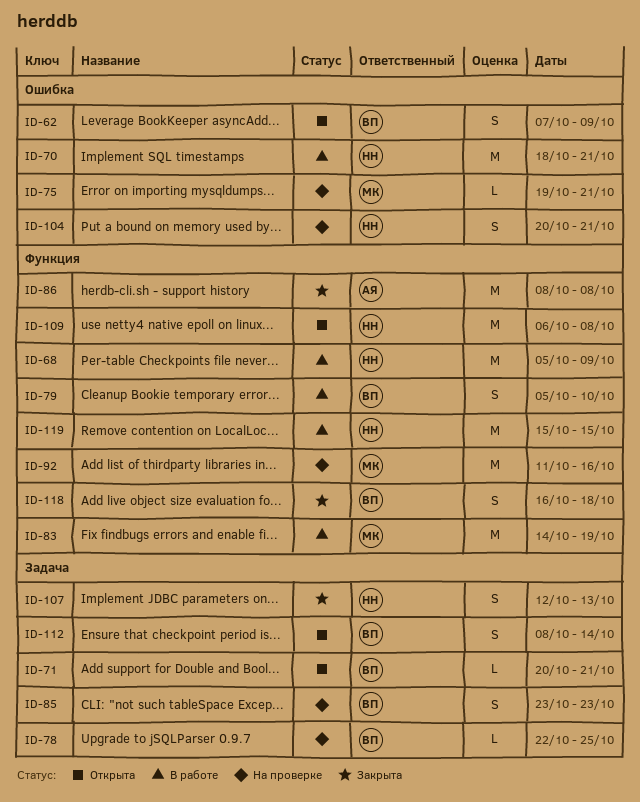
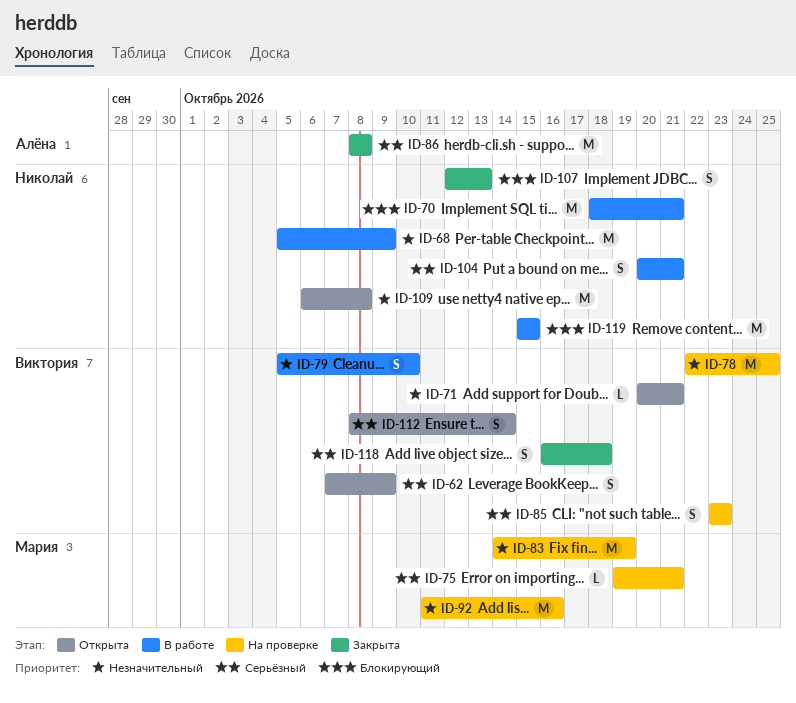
ID-78, estimate: L -> M
ID-83, status: В работе -> На проверке
ID-104, status: На проверке -> В работе

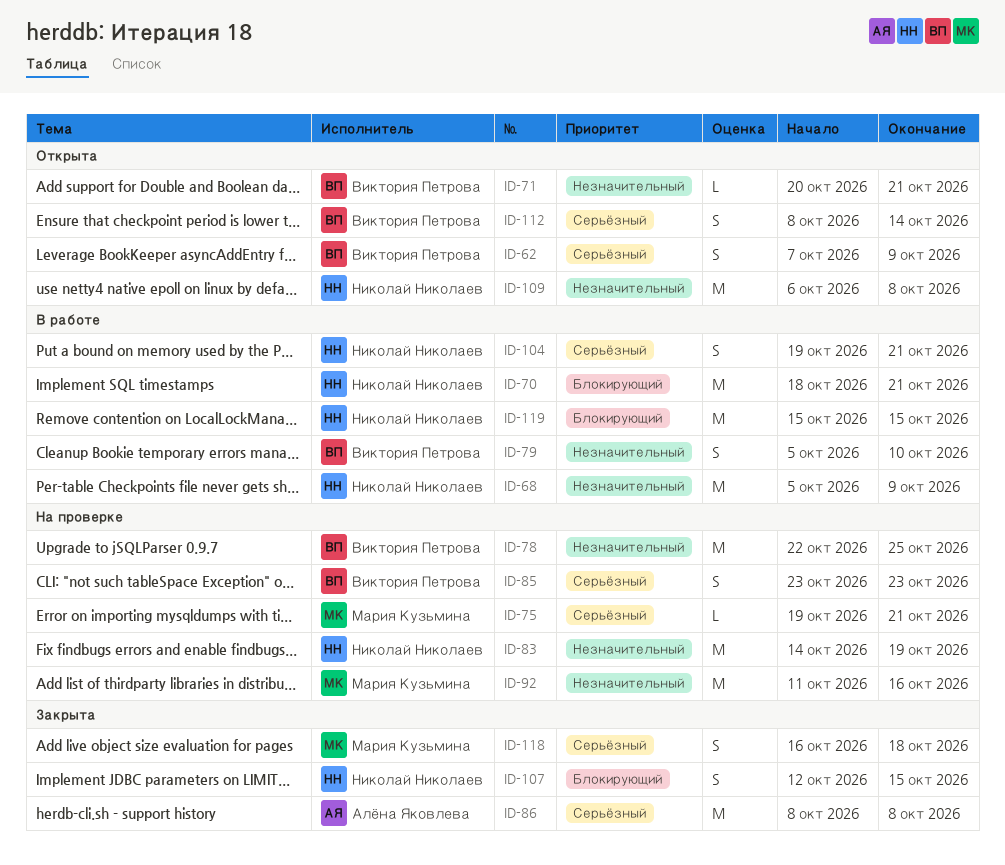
ID-83, owner: Мария Кузьмина -> Николай Николаев
ID-104, start: Oct 20 -> Oct 19
ID-107, due: Oct 13 -> Oct 15
ID-118, owner: Виктория Петрова -> Мария Кузьмина

